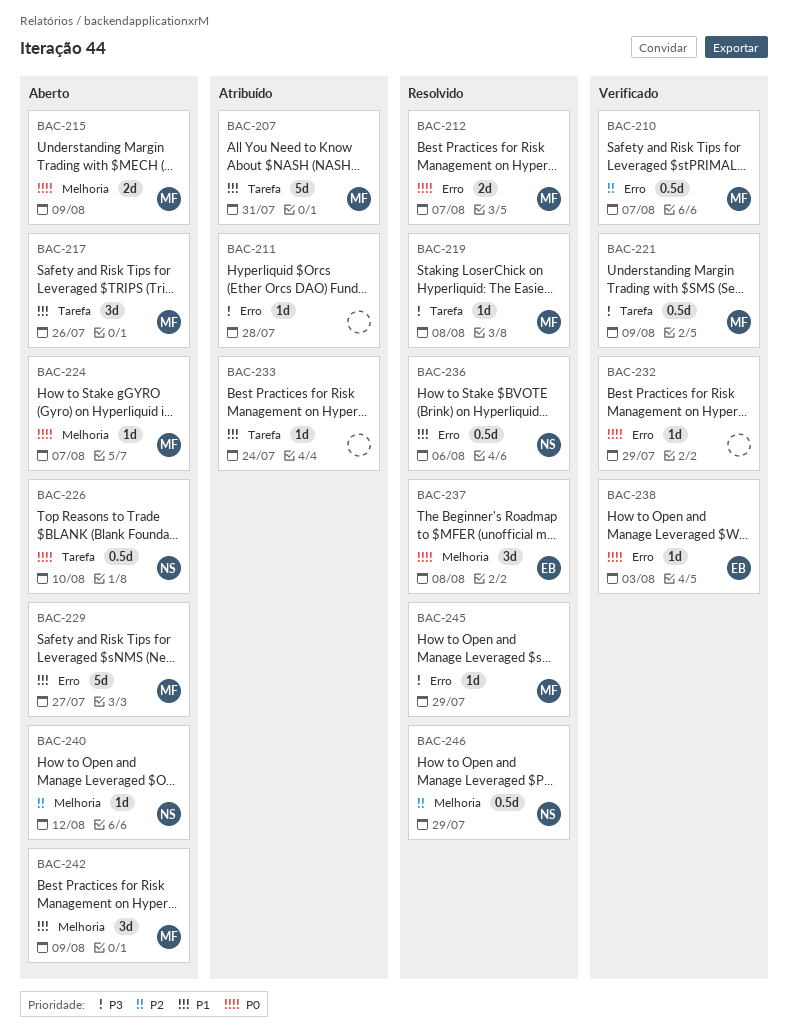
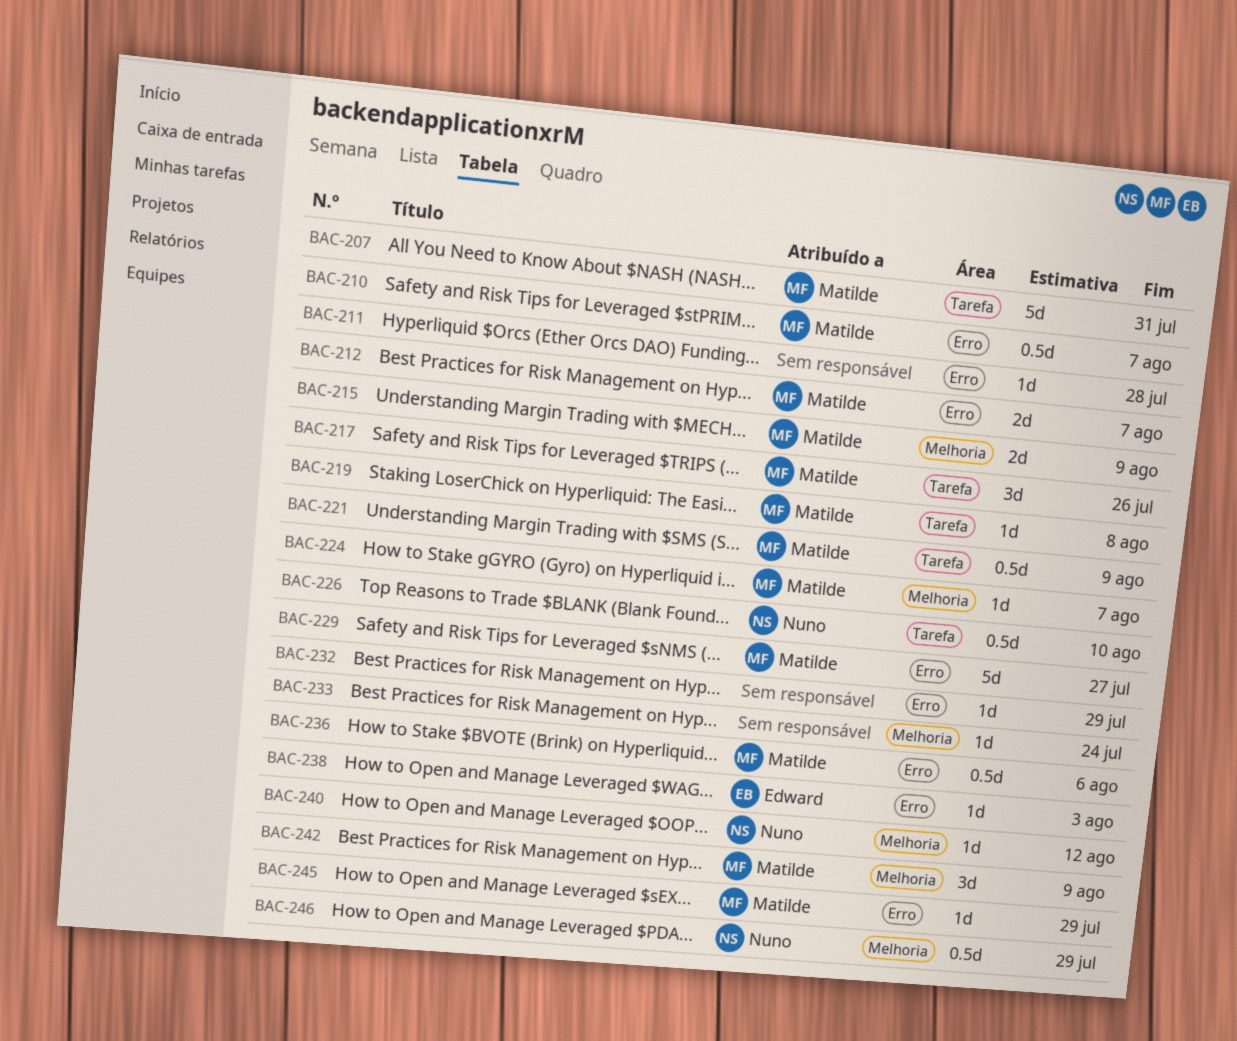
BAC-233, label: Tarefa -> Melhoria
BAC-236, owner: Nuno -> Matilde
BAC-237: present -> none

